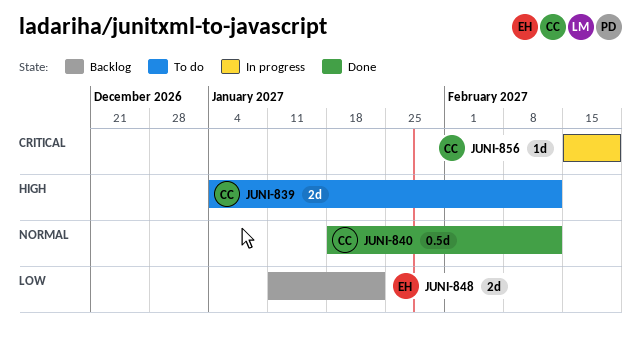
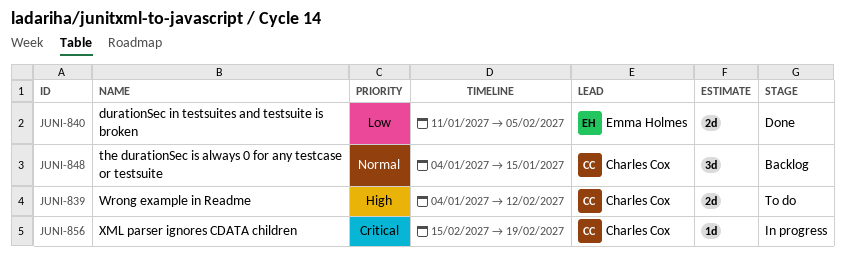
JUNI-840, owner: Charles Cox -> Emma Holmes
JUNI-840, priority: Normal -> Low
JUNI-840, estimate: 0.5d -> 2d
JUNI-840, start: Jan 18 -> Jan 11
JUNI-840, due: Feb 12 -> Feb 5
JUNI-848, owner: Emma Holmes -> Charles Cox
JUNI-848, priority: Low -> Normal
JUNI-848, estimate: 2d -> 3d
JUNI-848, start: Jan 11 -> Jan 4
JUNI-848, due: Jan 22 -> Jan 15

